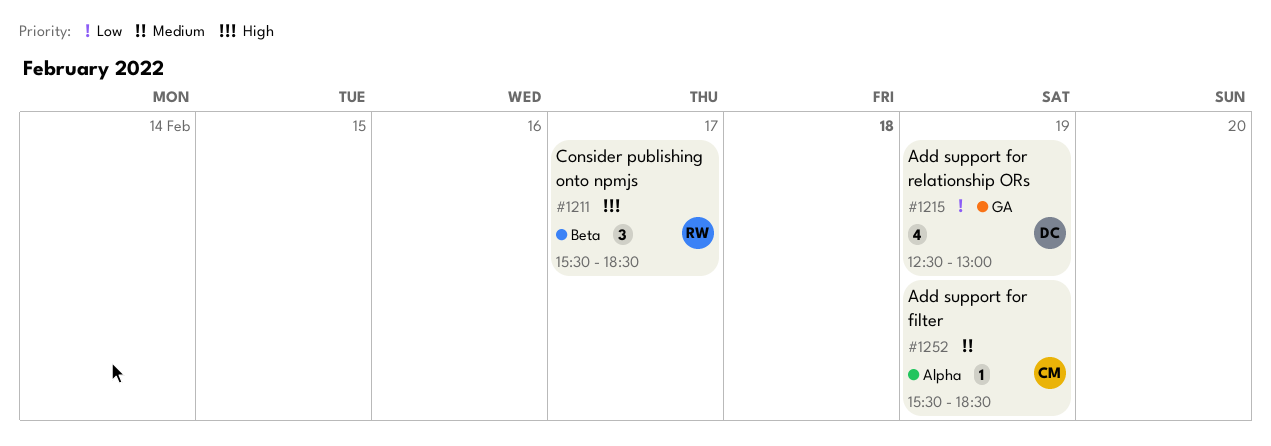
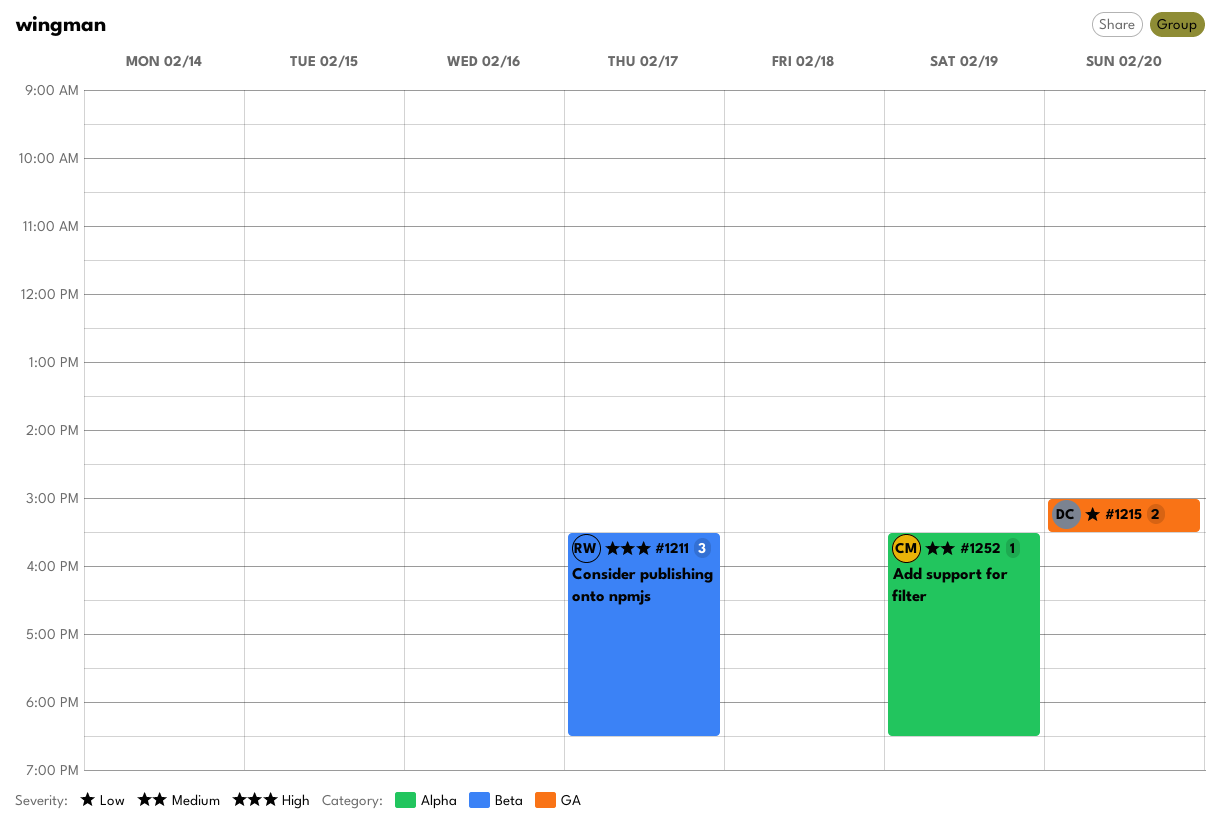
#1215, estimate: 4 -> 2
#1215, day: Feb 19 -> Feb 20
#1215, begins: 12:30 -> 15:00
#1215, ends: 13:00 -> 15:30

